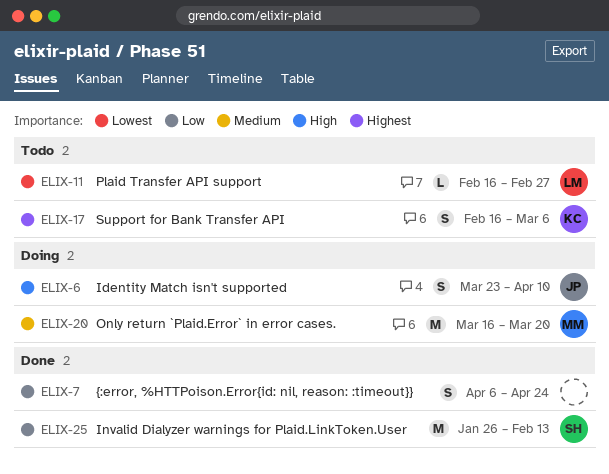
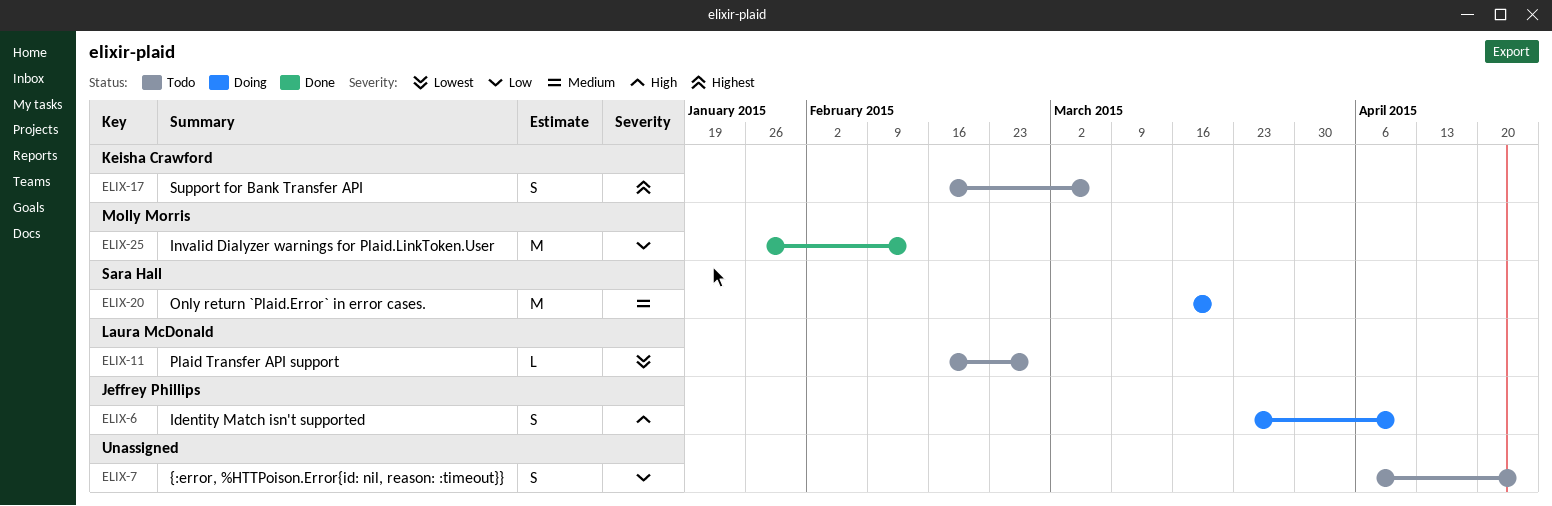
ELIX-7, status: Done -> Todo
ELIX-20, owner: Molly Morris -> Sara Hall
ELIX-25, owner: Sara Hall -> Molly Morris

